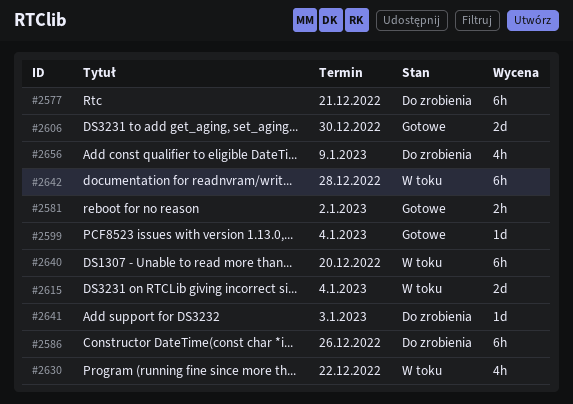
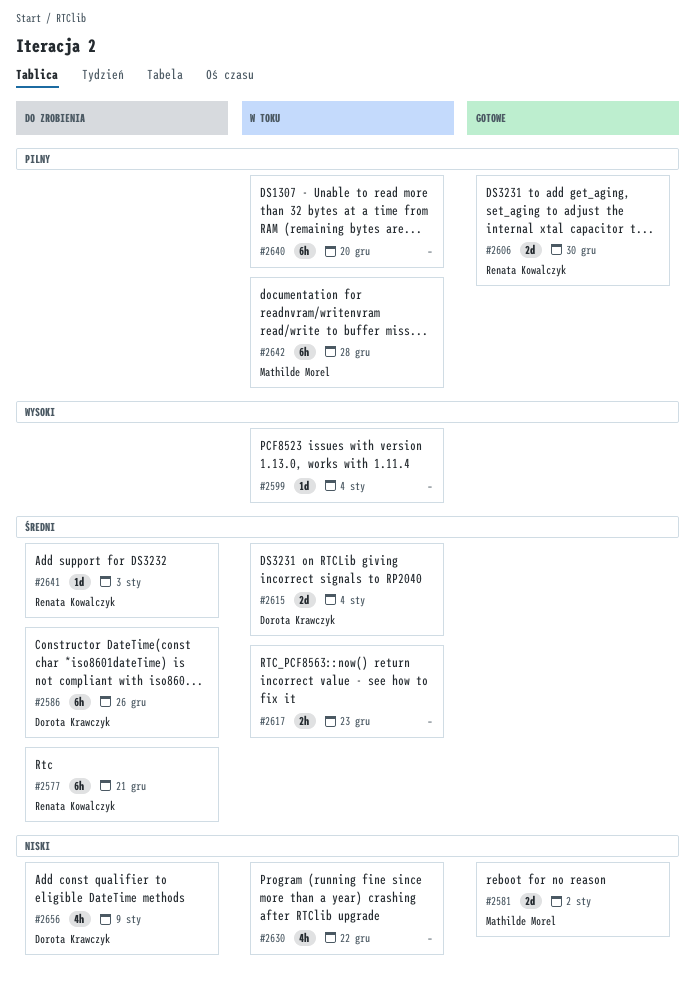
#2581, estimate: 2h -> 2d
#2599, status: Gotowe -> W toku
#2617: none -> present

